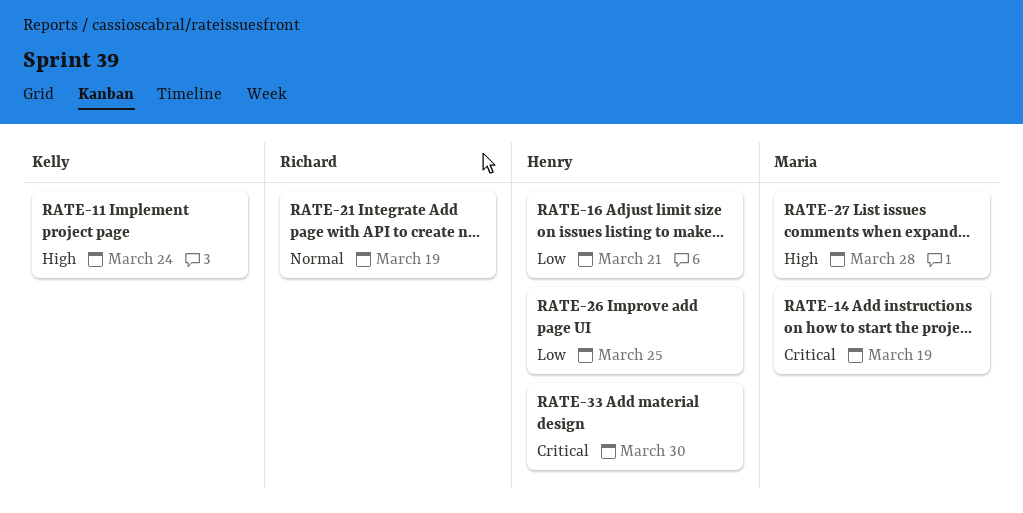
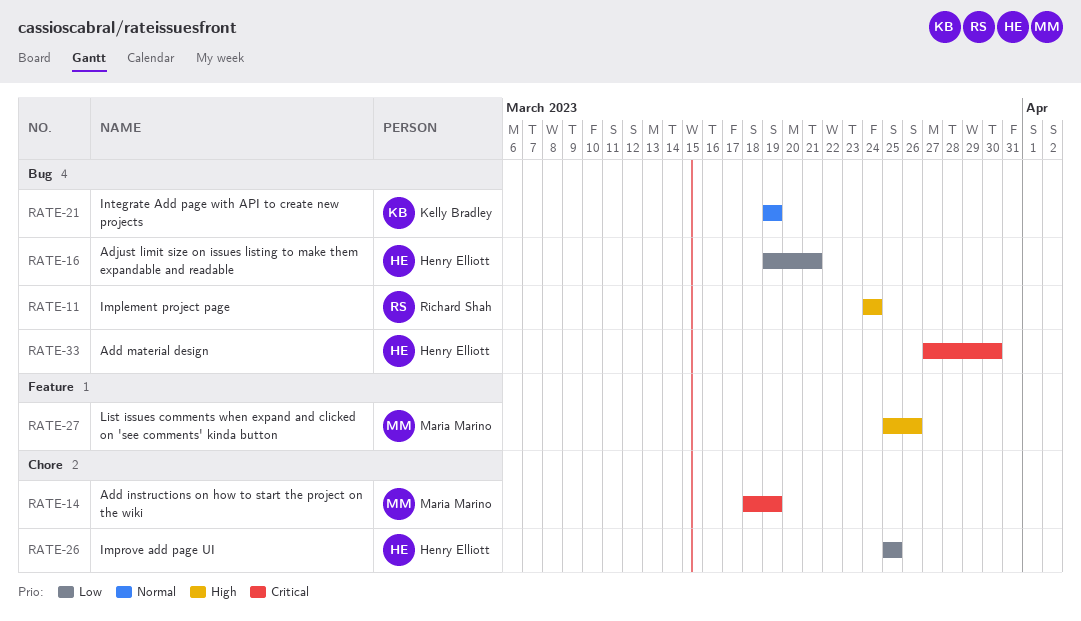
RATE-11, owner: Kelly Bradley -> Richard Shah
RATE-21, owner: Richard Shah -> Kelly Bradley
RATE-27, due: Mar 28 -> Mar 26

